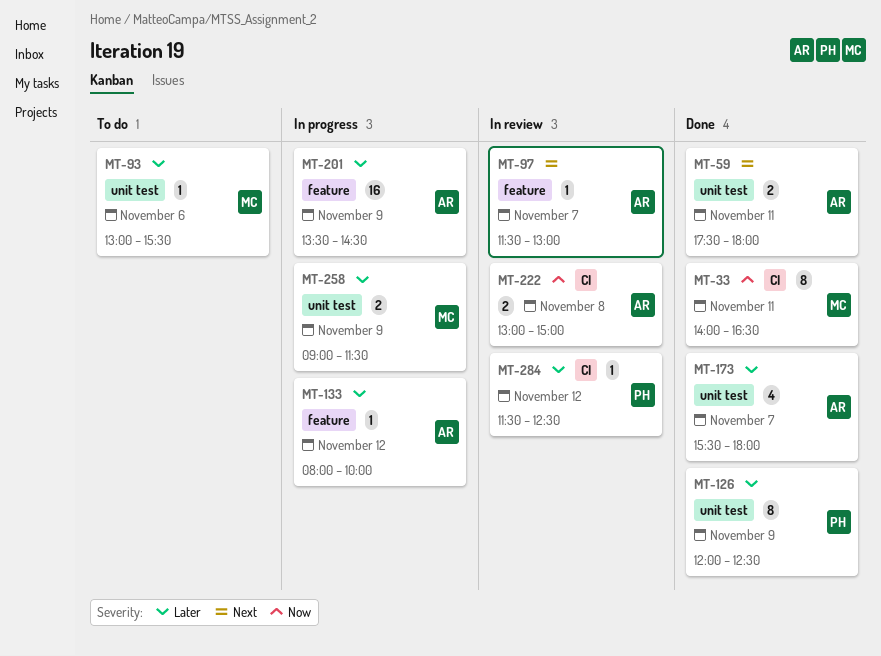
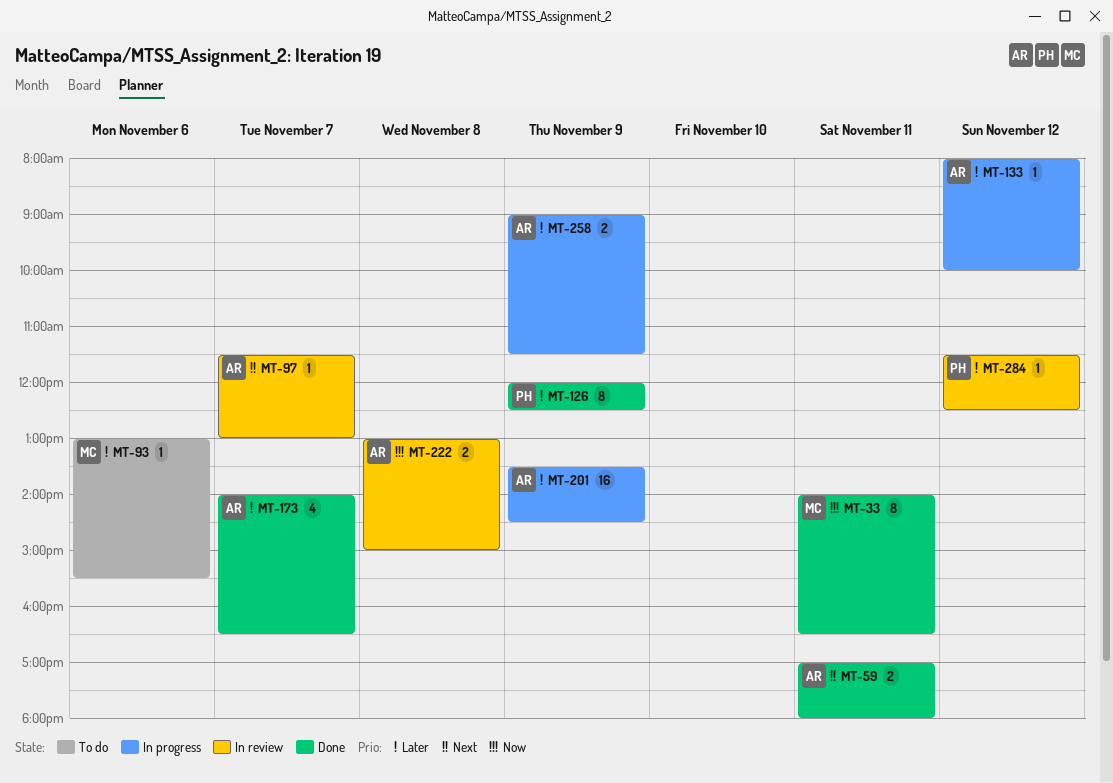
MT-59, begins: 17:30 -> 17:00
MT-173, begins: 15:30 -> 14:00
MT-173, ends: 18:00 -> 16:30
MT-258, owner: MC -> AR

